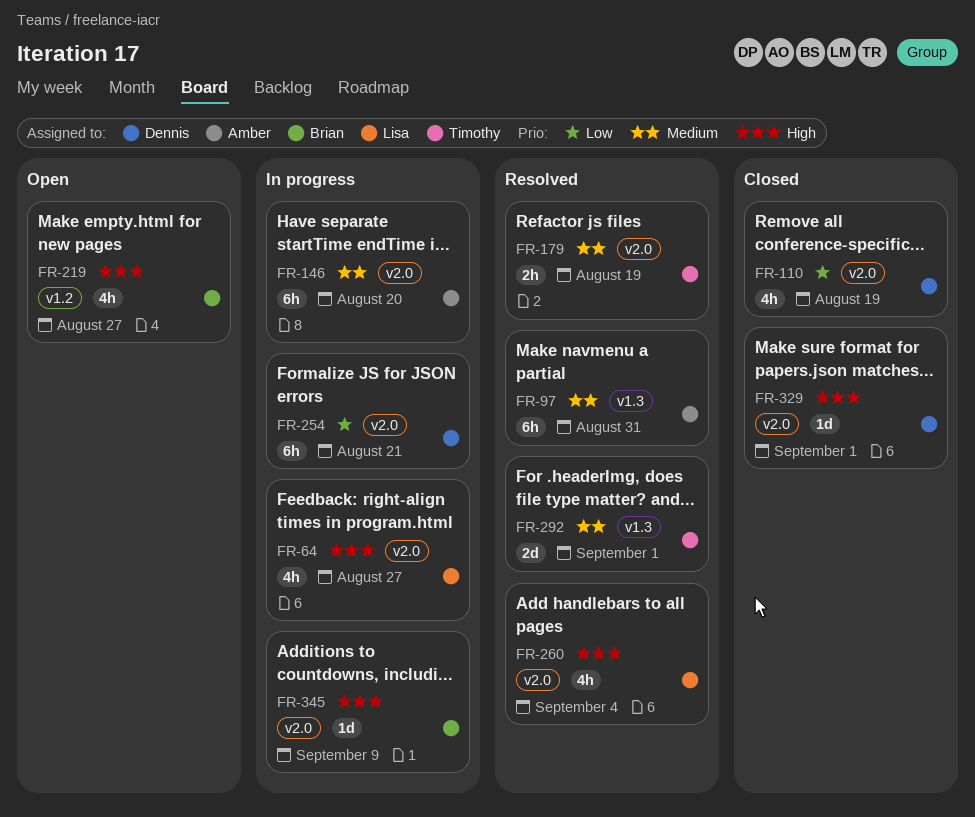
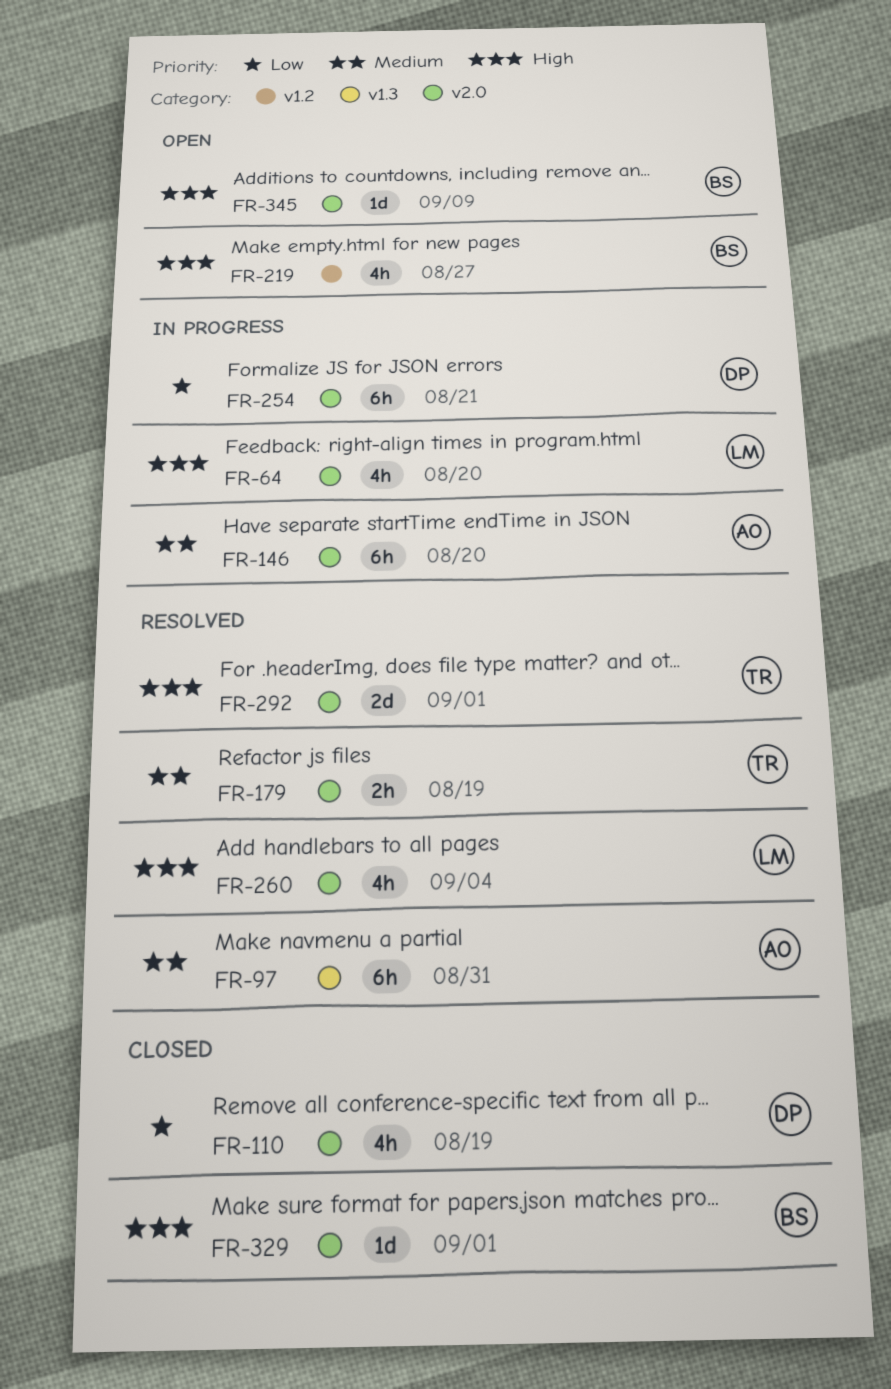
FR-64, due: Aug 27 -> Aug 20
FR-292, priority: Medium -> High
FR-292, label: v1.3 -> v2.0
FR-329, owner: Dennis -> Brian
FR-345, status: In progress -> Open

